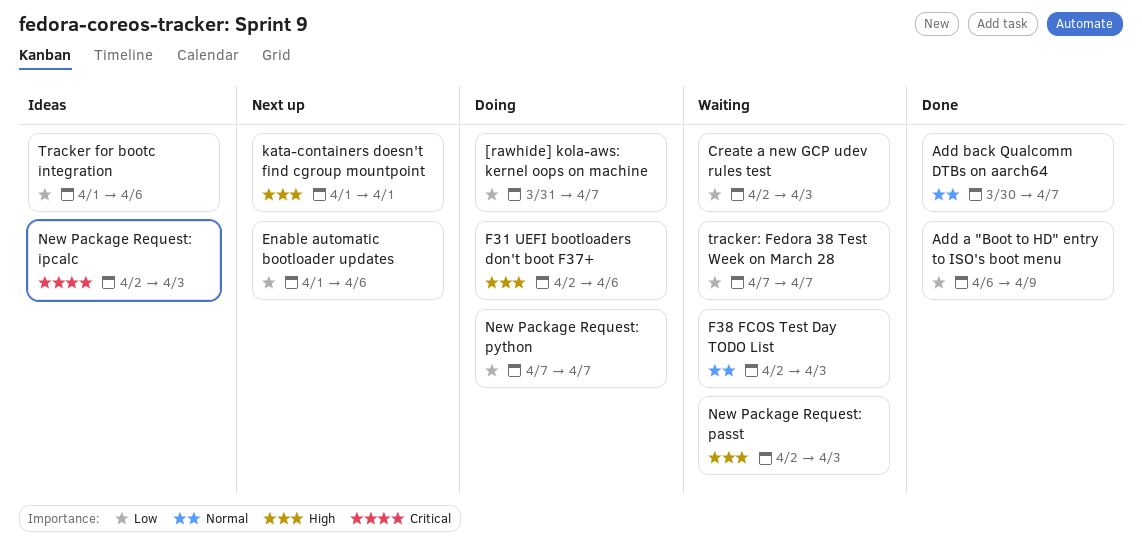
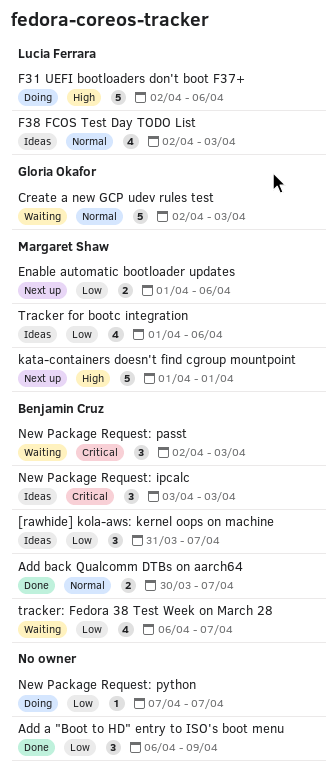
[rawhide] kola-aws: kernel oops on machine, status: Doing -> Ideas
Create a new GCP udev rules test, priority: Low -> Normal
F38 FCOS Test Day TODO List, status: Waiting -> Ideas
New Package Request: ipcalc, start: Apr 2 -> Apr 3
New Package Request: passt, priority: High -> Critical
tracker: Fedora 38 Test Week on March 28, start: Apr 7 -> Apr 6

